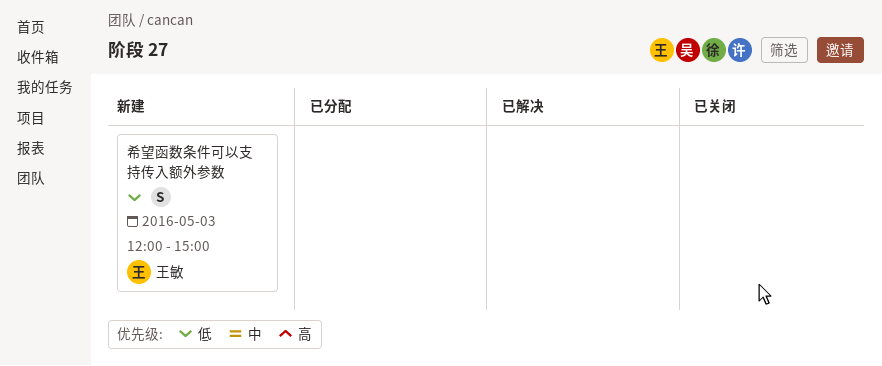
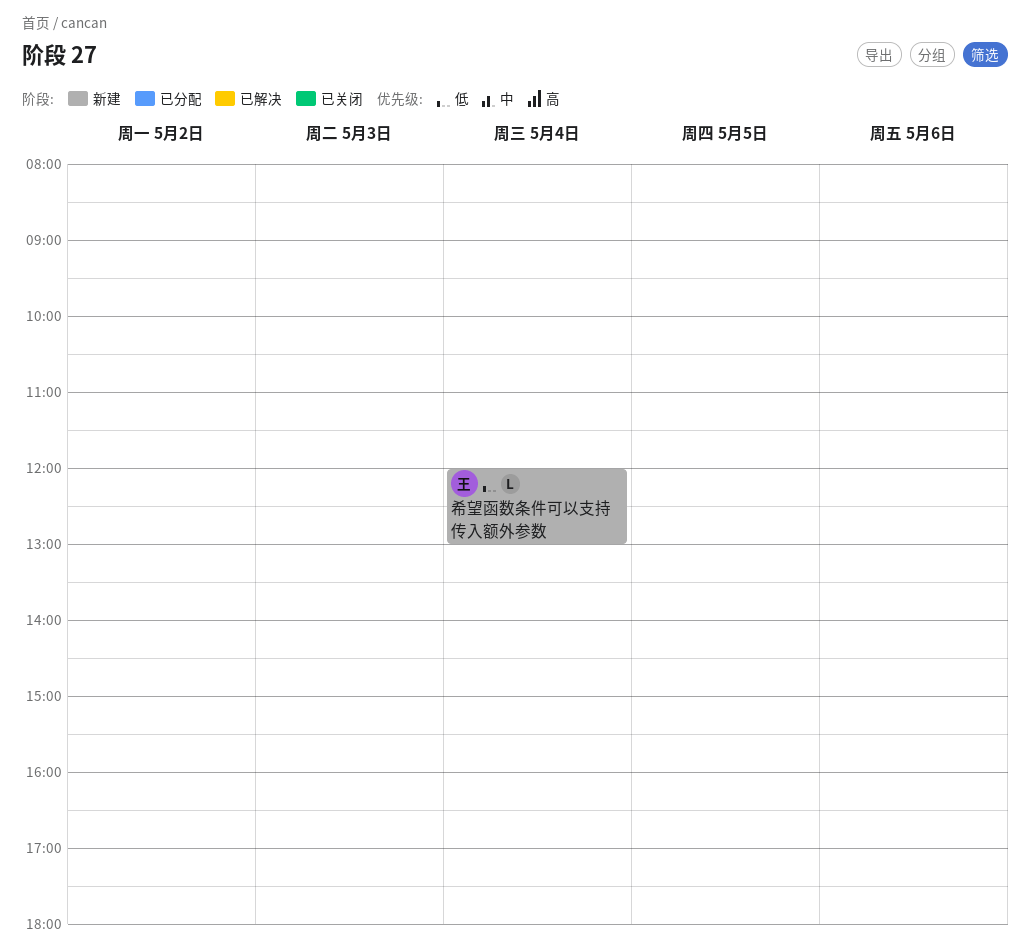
希望函数条件可以支持传入额外参数, estimate: S -> L
希望函数条件可以支持传入额外参数, day: May 3 -> May 4
希望函数条件可以支持传入额外参数, ends: 15:00 -> 13:00

